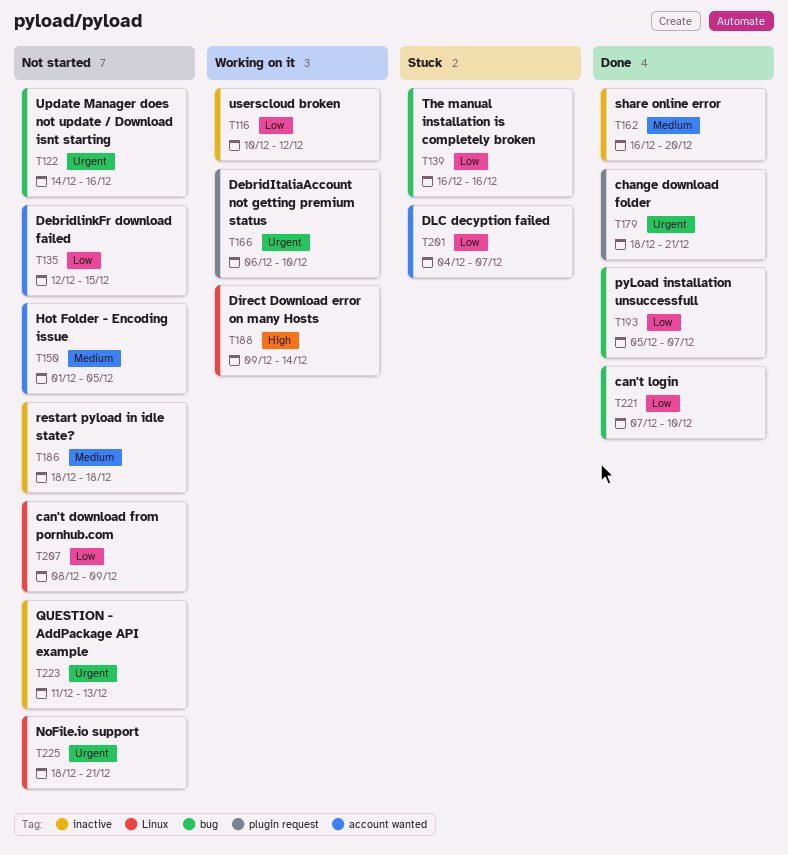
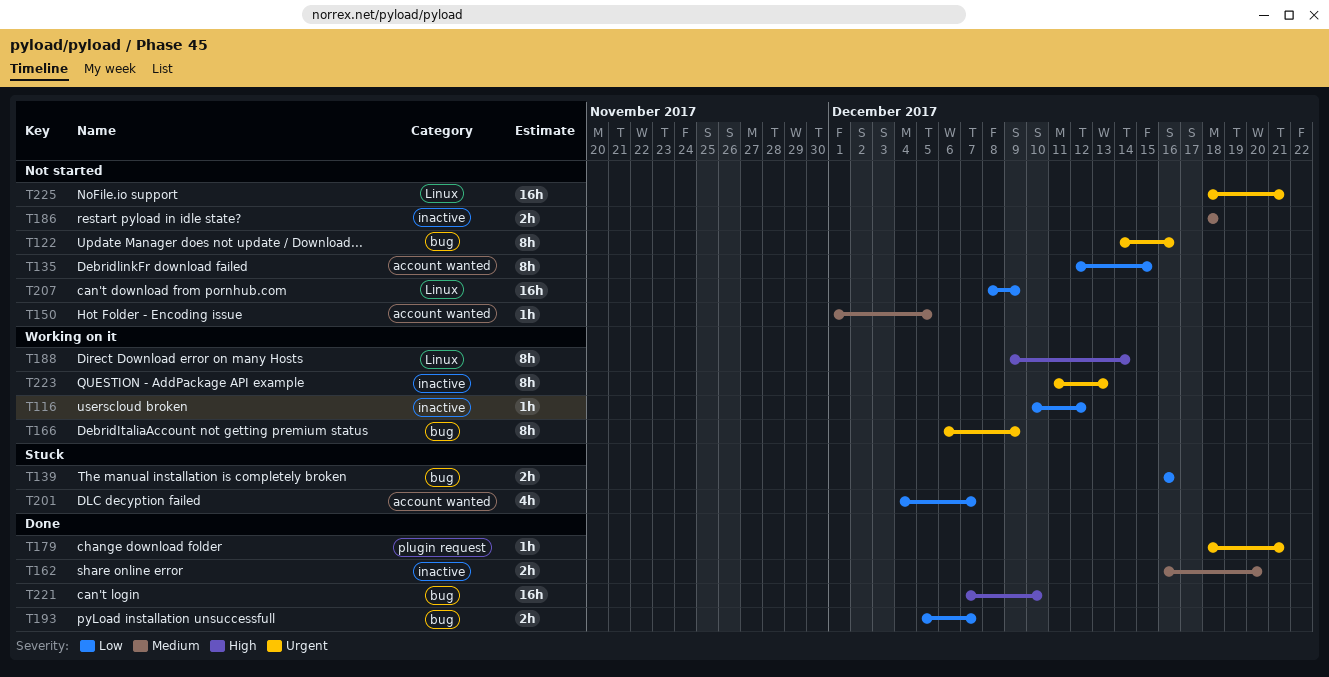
T166, label: plugin request -> bug
T166, due: Dec 10 -> Dec 9
T221, priority: Low -> High
T223, status: Not started -> Working on it

